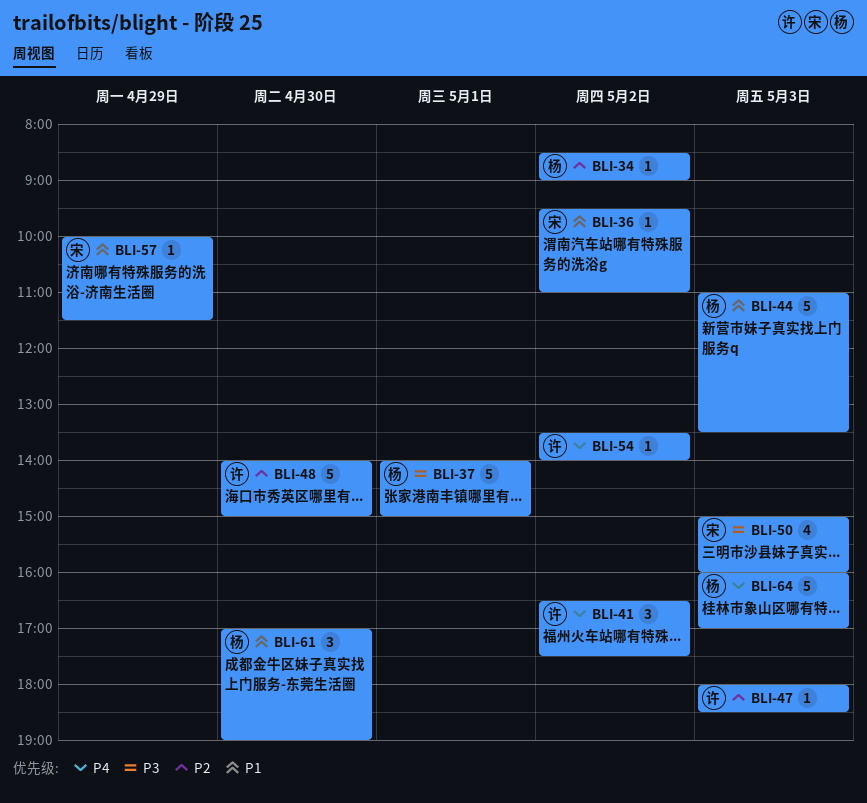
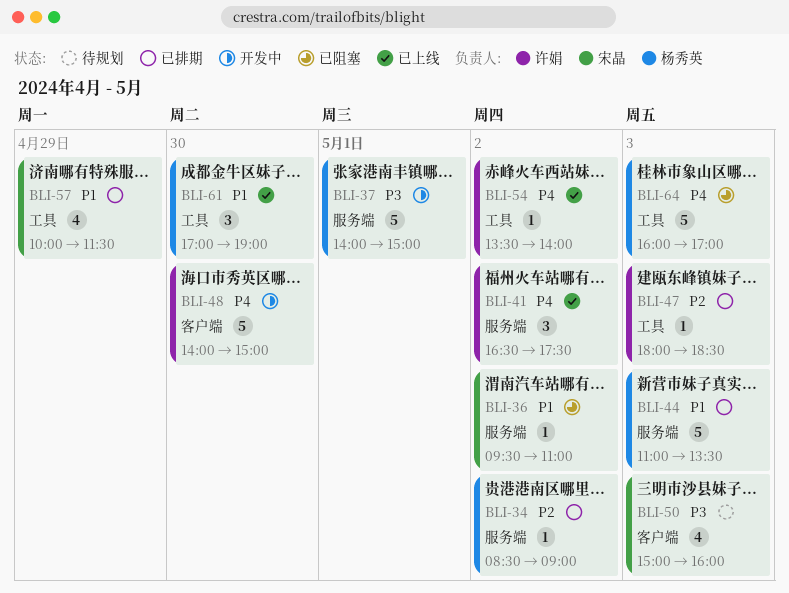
BLI-48, priority: P2 -> P4
BLI-57, estimate: 1 -> 4

